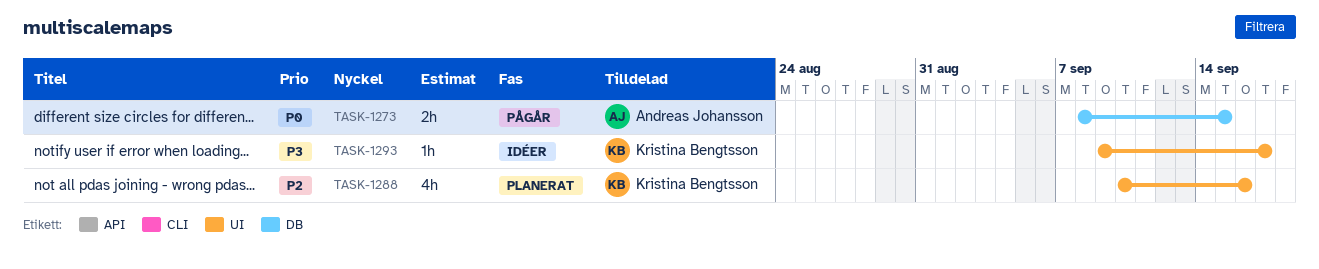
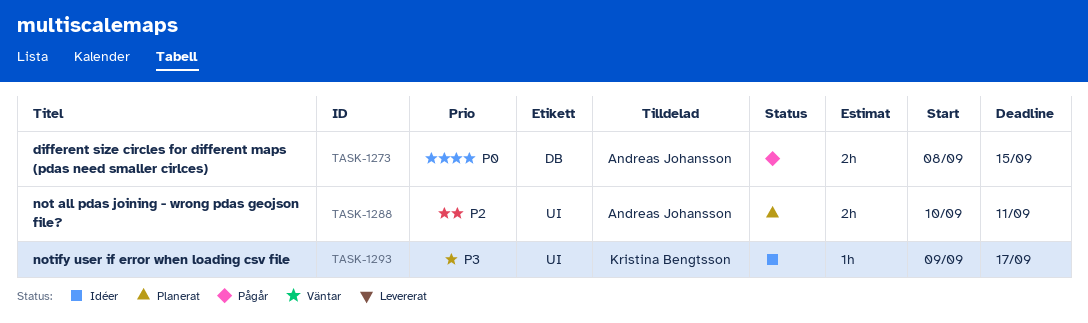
TASK-1288, owner: Kristina Bengtsson -> Andreas Johansson
TASK-1288, estimate: 4h -> 2h
TASK-1288, due: Sep 16 -> Sep 11

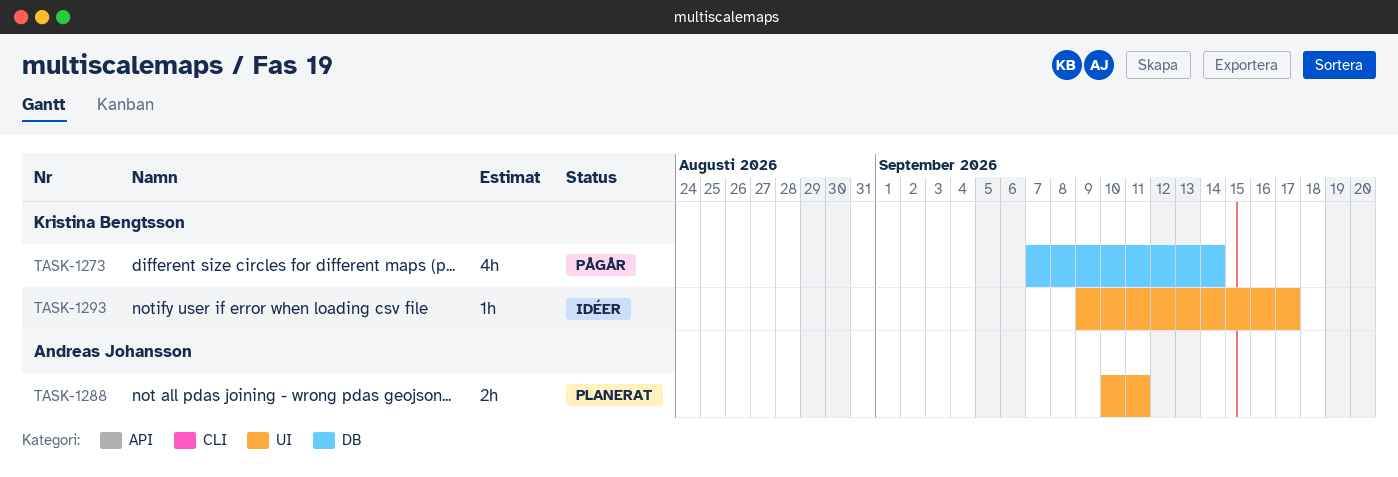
TASK-1273, owner: Andreas Johansson -> Kristina Bengtsson
TASK-1273, estimate: 2h -> 4h
TASK-1273, start: Sep 8 -> Sep 7
TASK-1273, due: Sep 15 -> Sep 14

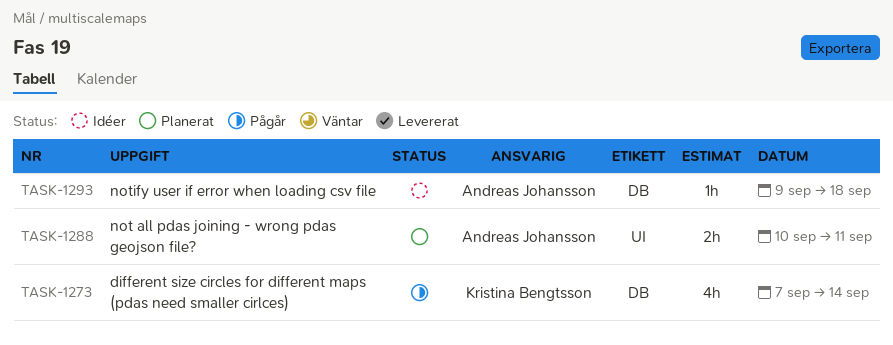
TASK-1293, owner: Kristina Bengtsson -> Andreas Johansson
TASK-1293, label: UI -> DB
TASK-1293, due: Sep 17 -> Sep 18

